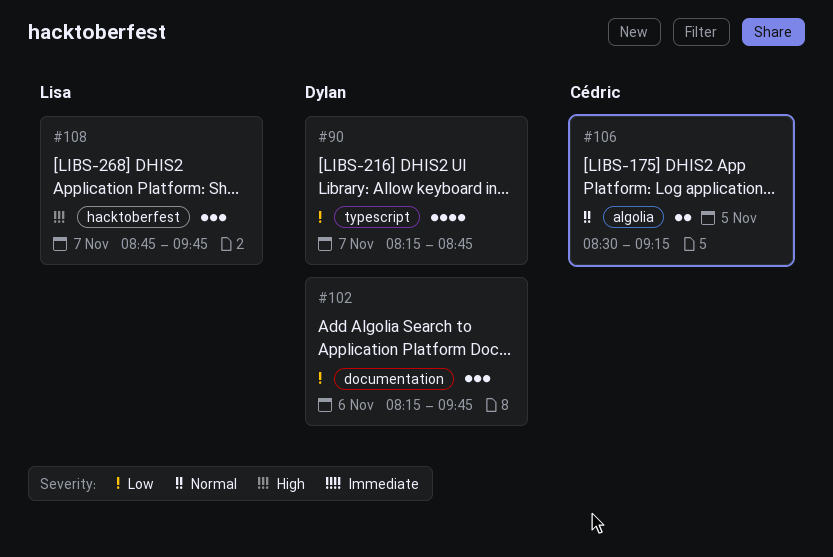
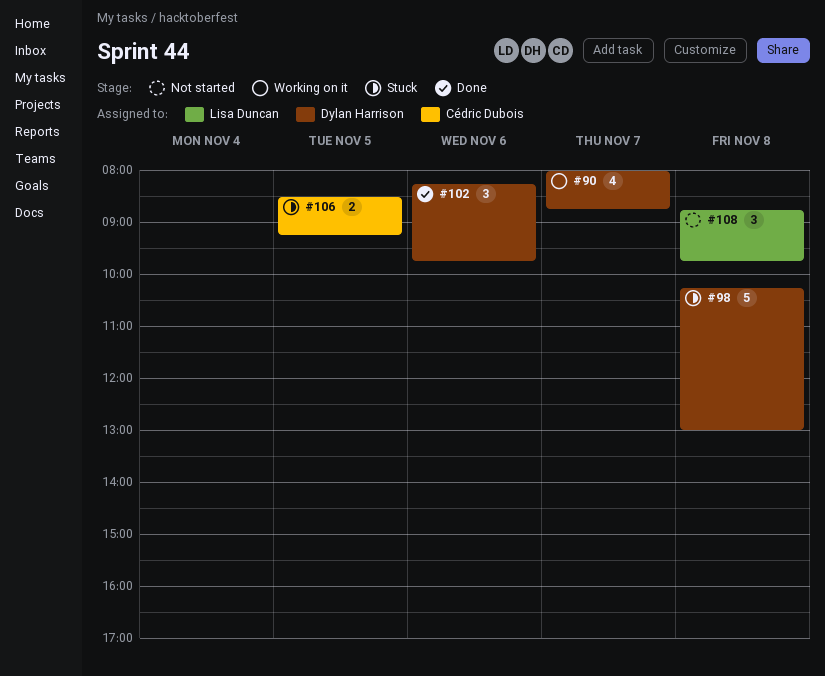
#90, begins: 08:15 -> 08:00
#98: none -> present
#108, day: Nov 7 -> Nov 8

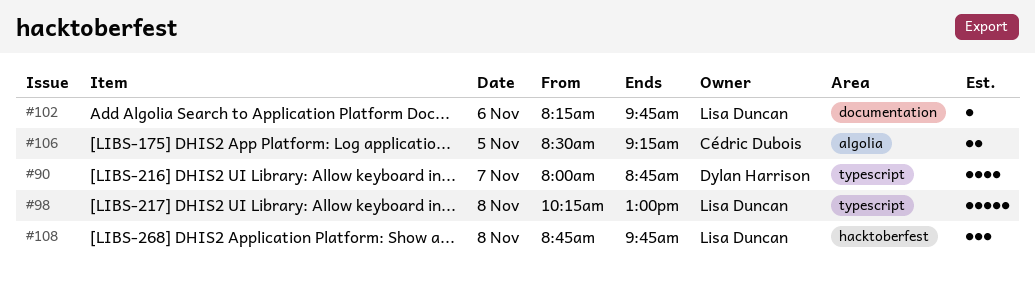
#98, owner: Dylan Harrison -> Lisa Duncan
#102, owner: Dylan Harrison -> Lisa Duncan
#102, estimate: 3 -> 1

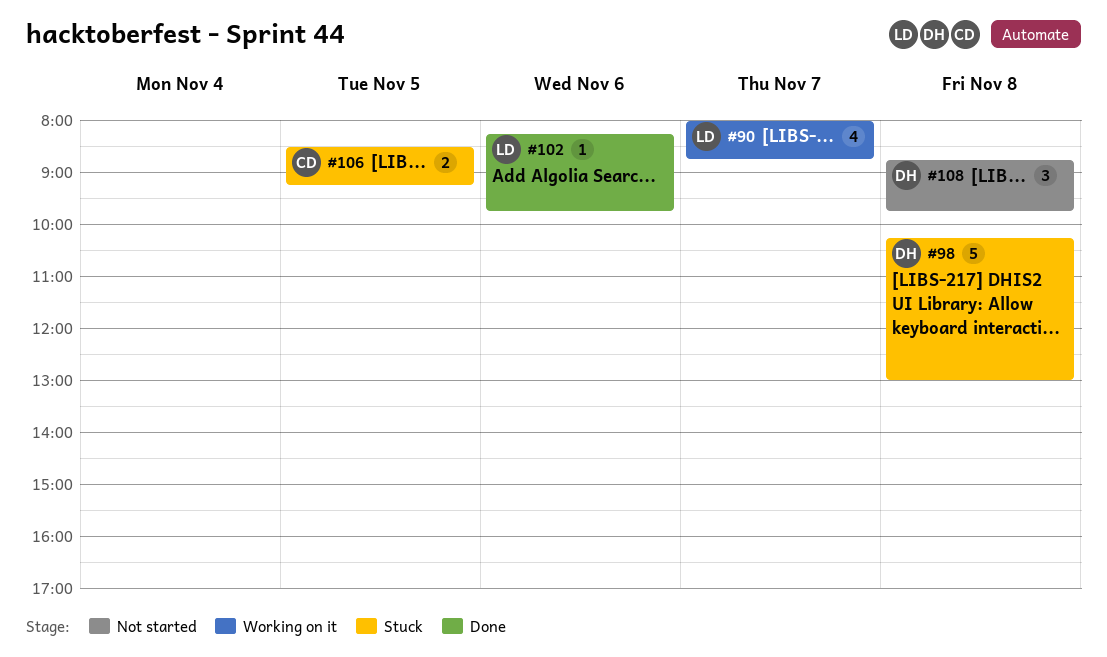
#90, owner: Dylan Harrison -> Lisa Duncan
#98, owner: Lisa Duncan -> Dylan Harrison
#108, owner: Lisa Duncan -> Dylan Harrison

